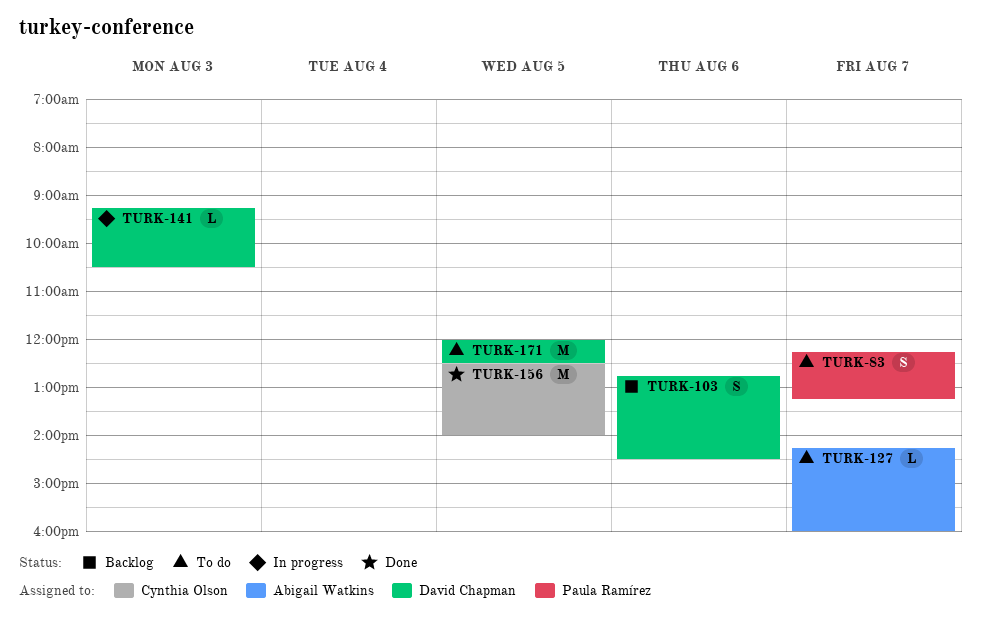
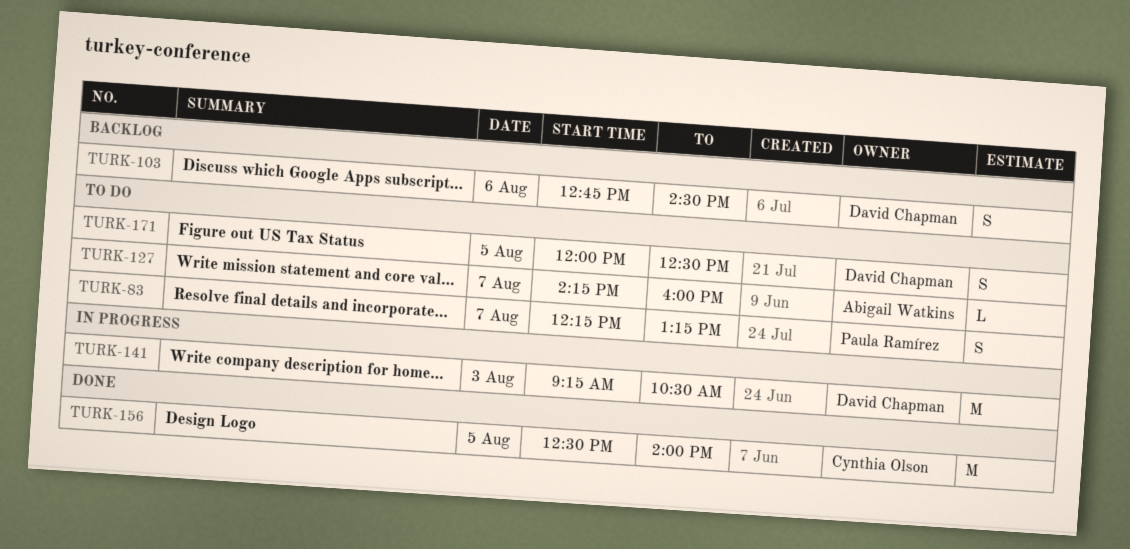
TURK-141, estimate: L -> M
TURK-171, estimate: M -> S

